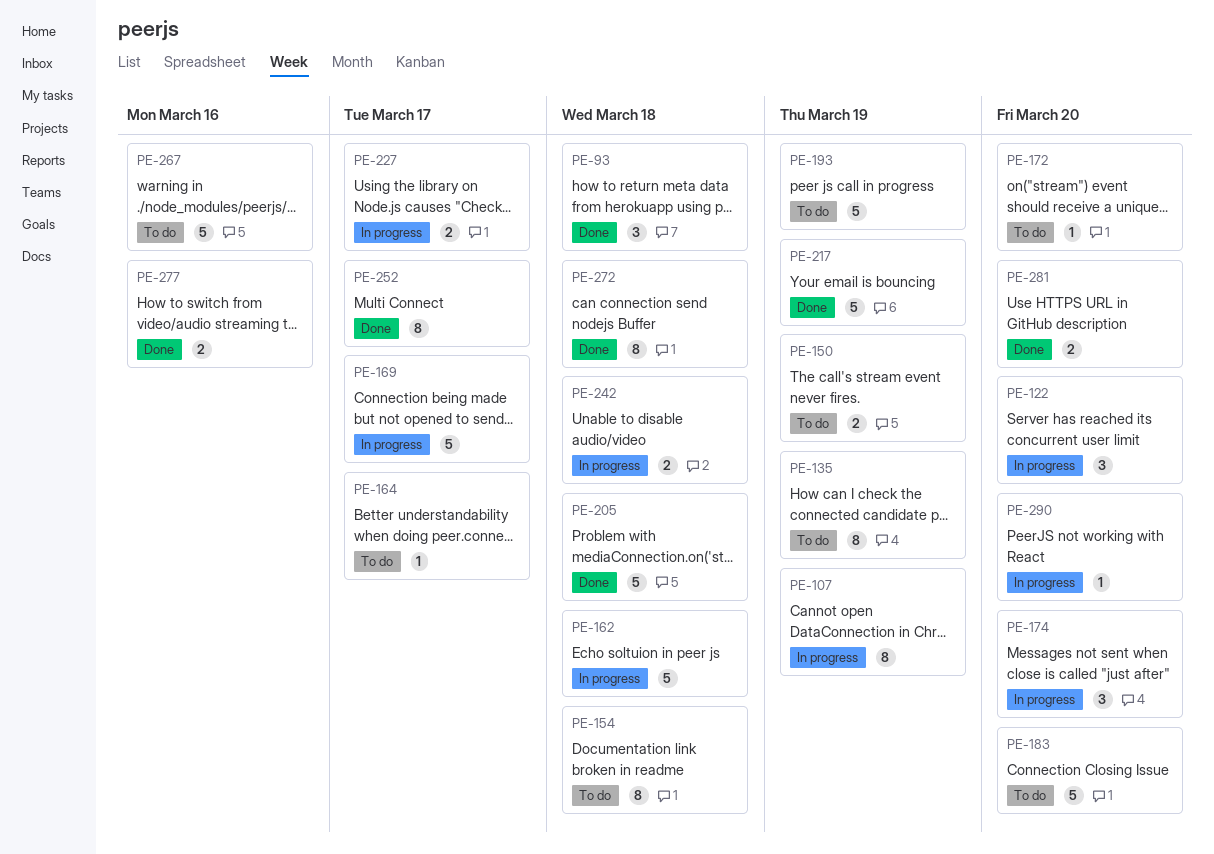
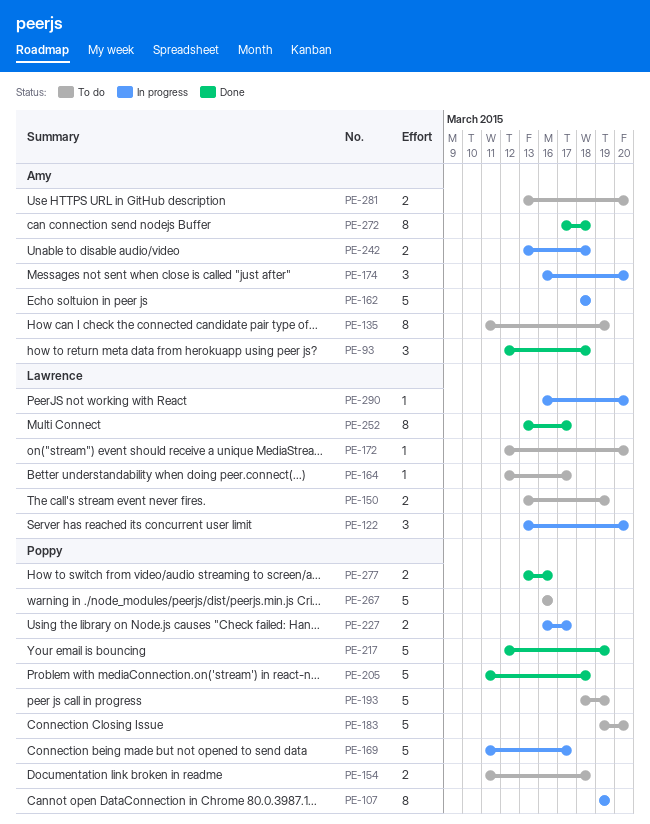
PE-154, estimate: 8 -> 2
PE-281, status: Done -> To do

